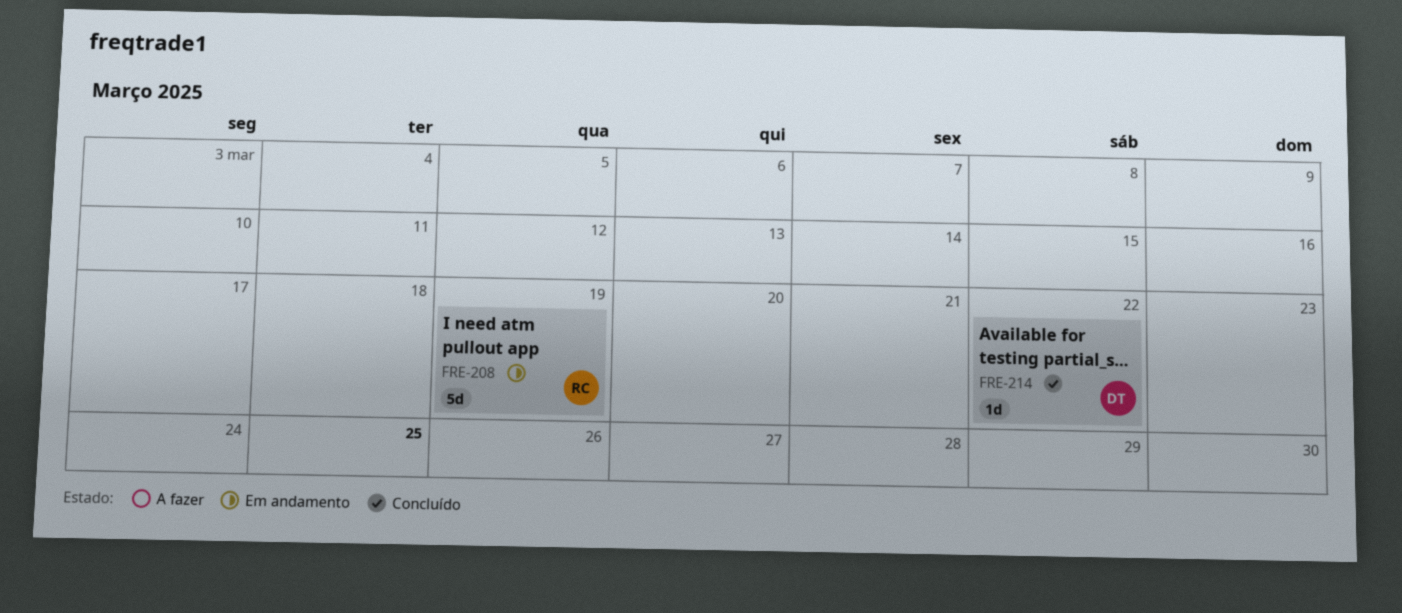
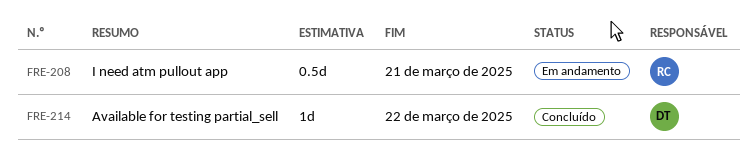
FRE-208, estimate: 5d -> 0.5d
FRE-208, due: Mar 19 -> Mar 21

